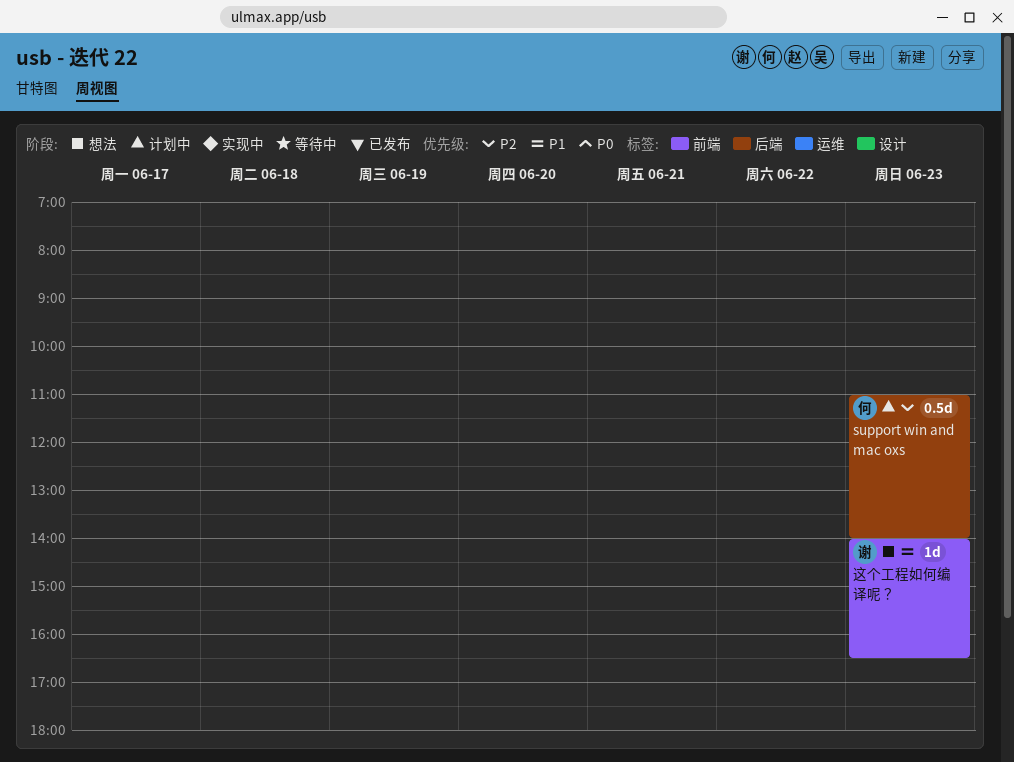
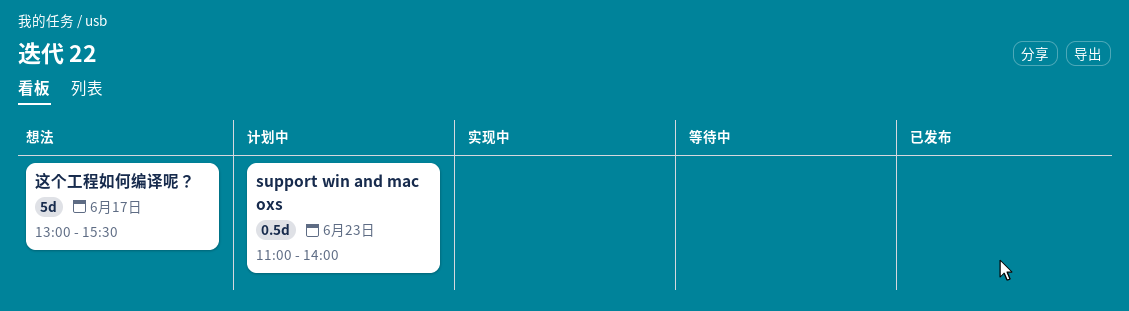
这个工程如何编译呢？, estimate: 1d -> 5d
这个工程如何编译呢？, day: Jun 23 -> Jun 17
这个工程如何编译呢？, begins: 14:00 -> 13:00
这个工程如何编译呢？, ends: 16:30 -> 15:30

